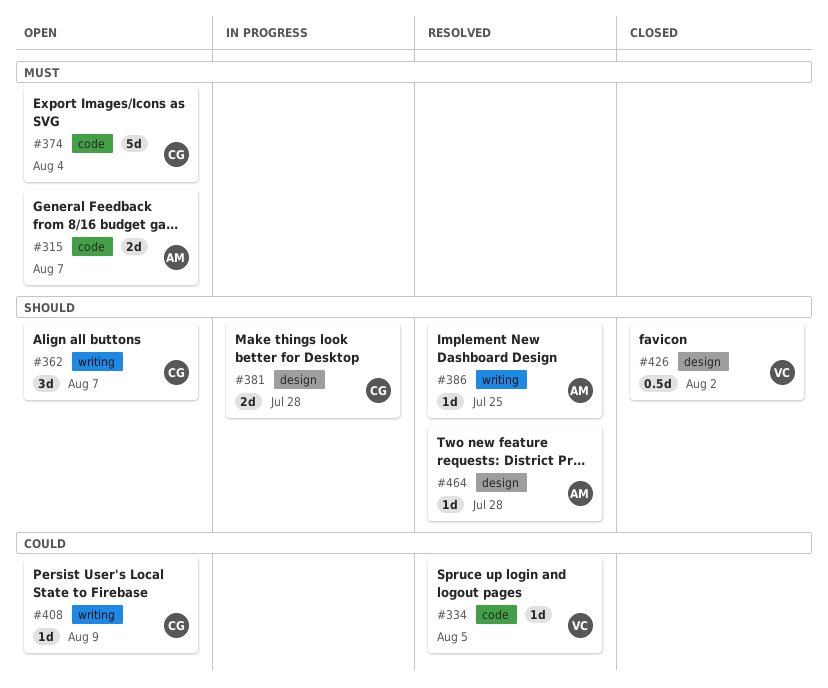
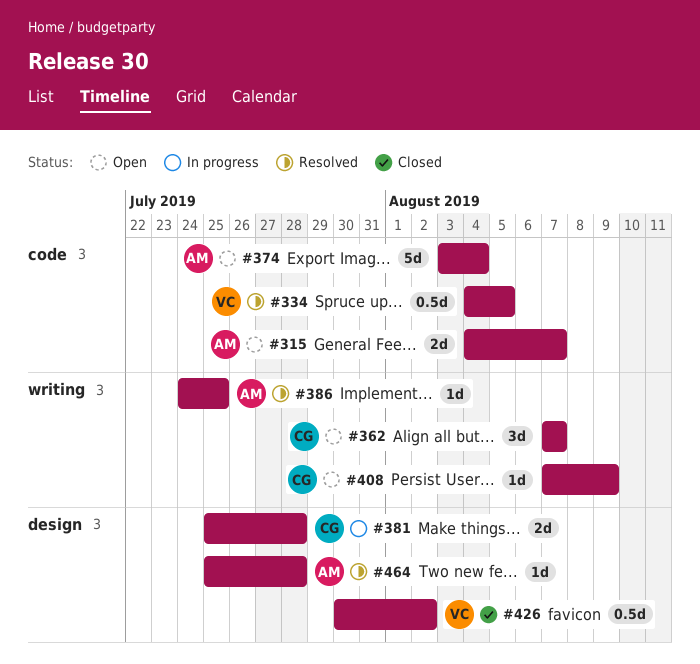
#334, estimate: 1d -> 0.5d
#374, owner: CG -> AM

